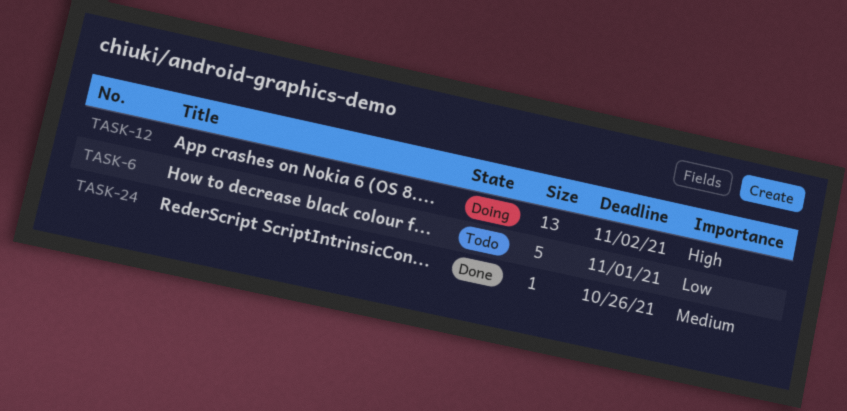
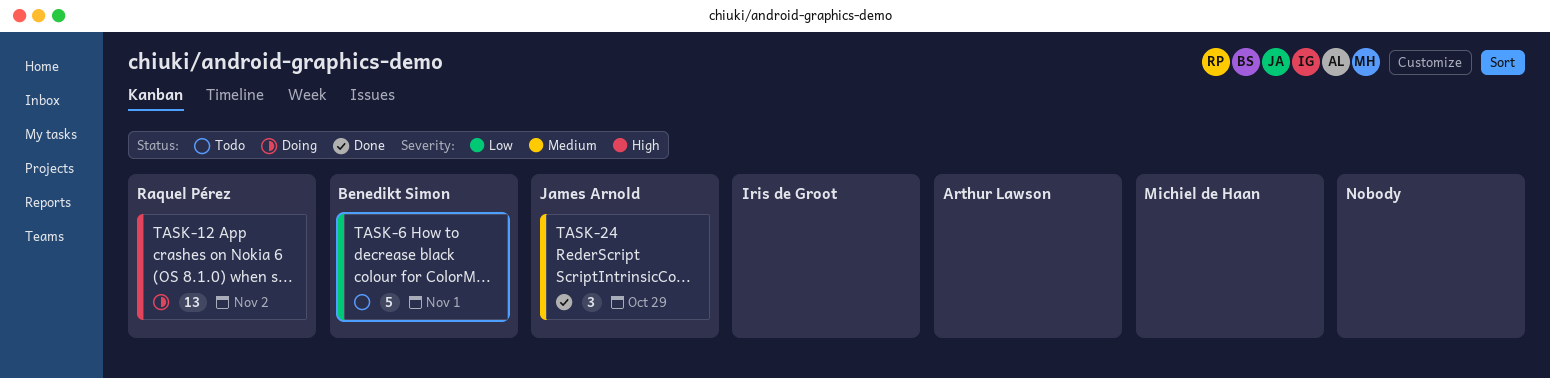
TASK-24, estimate: 1 -> 3
TASK-24, due: Oct 26 -> Oct 29

